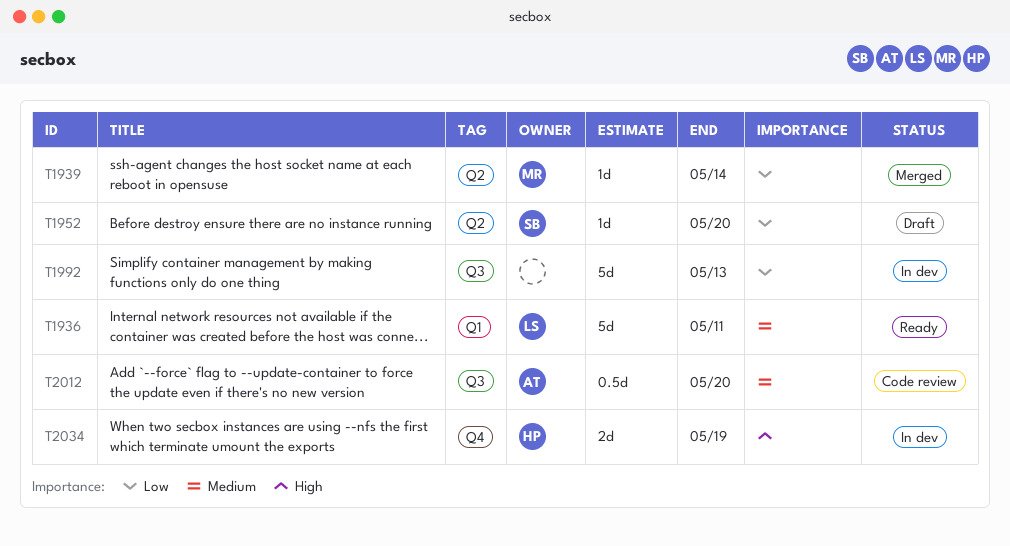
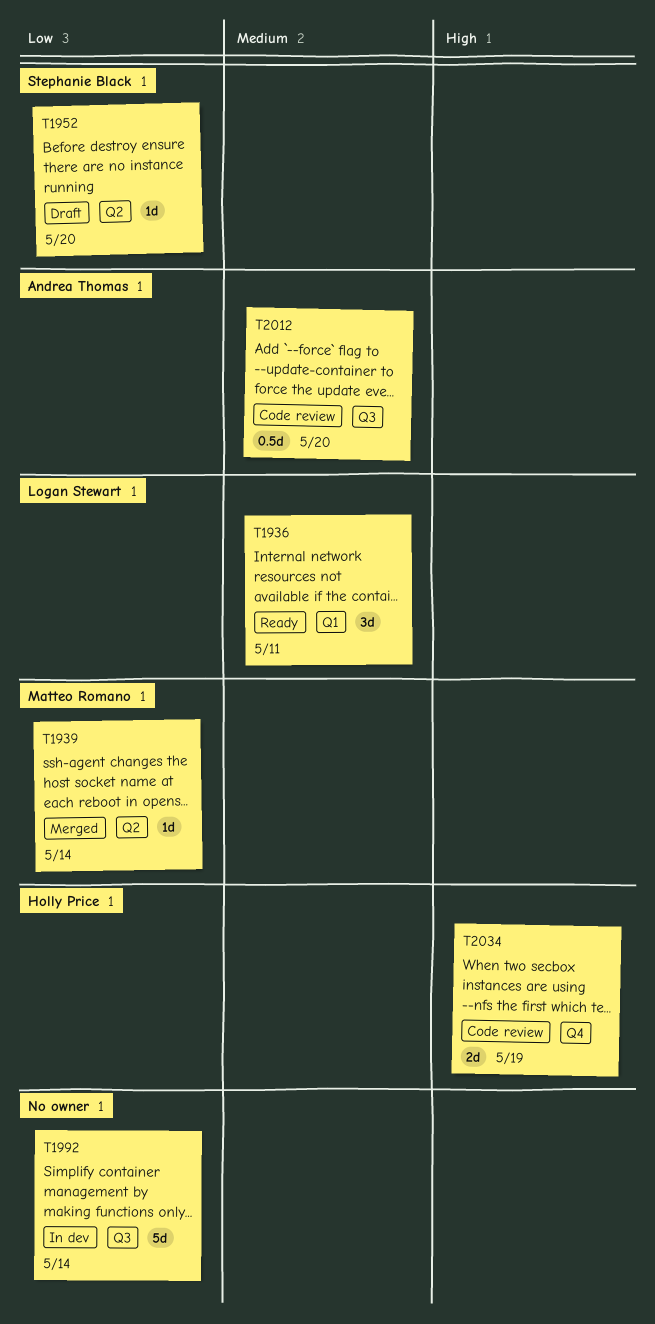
T1936, estimate: 5d -> 3d
T1992, due: May 13 -> May 14
T2034, status: In dev -> Code review

